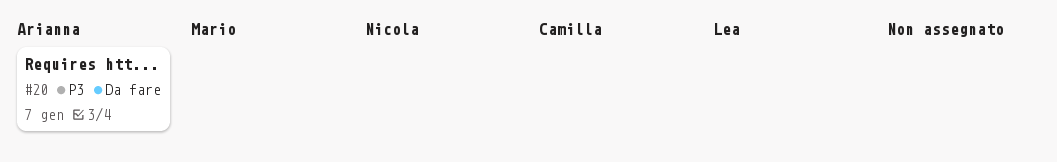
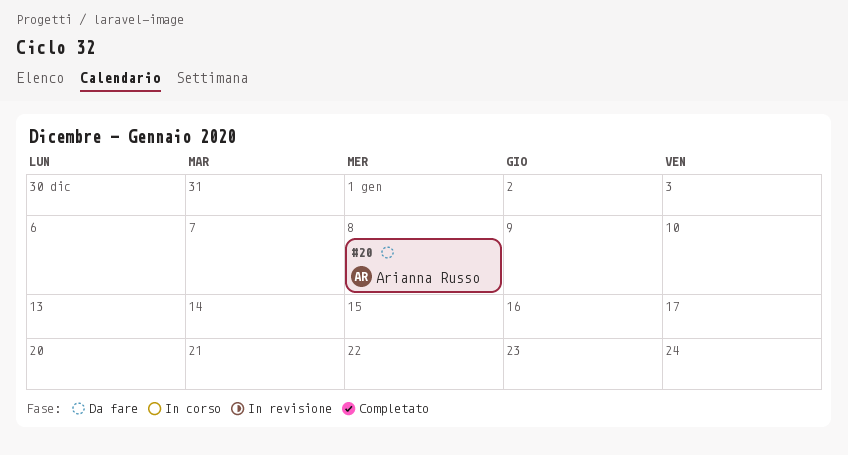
#20, due: Jan 7 -> Jan 8

